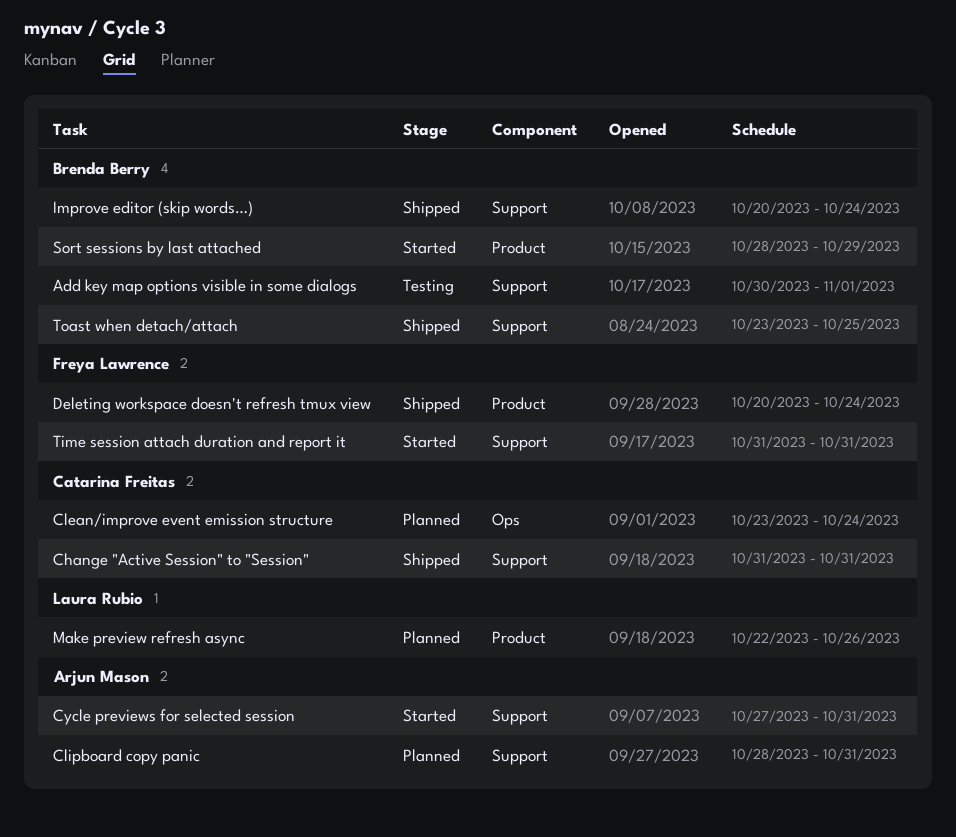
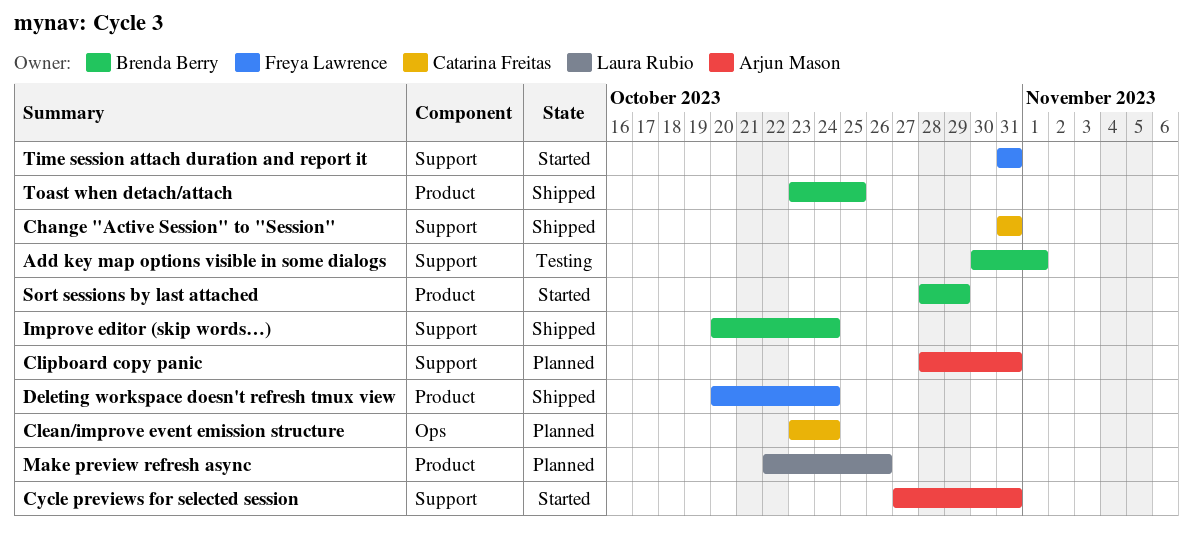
Toast when detach/attach, label: Support -> Product

